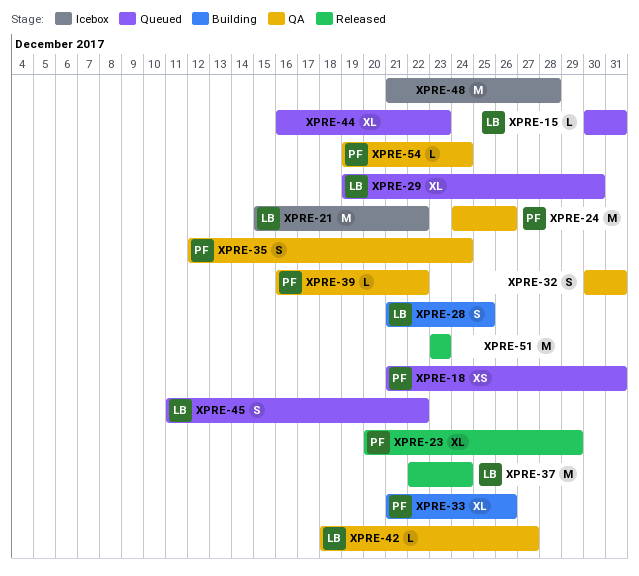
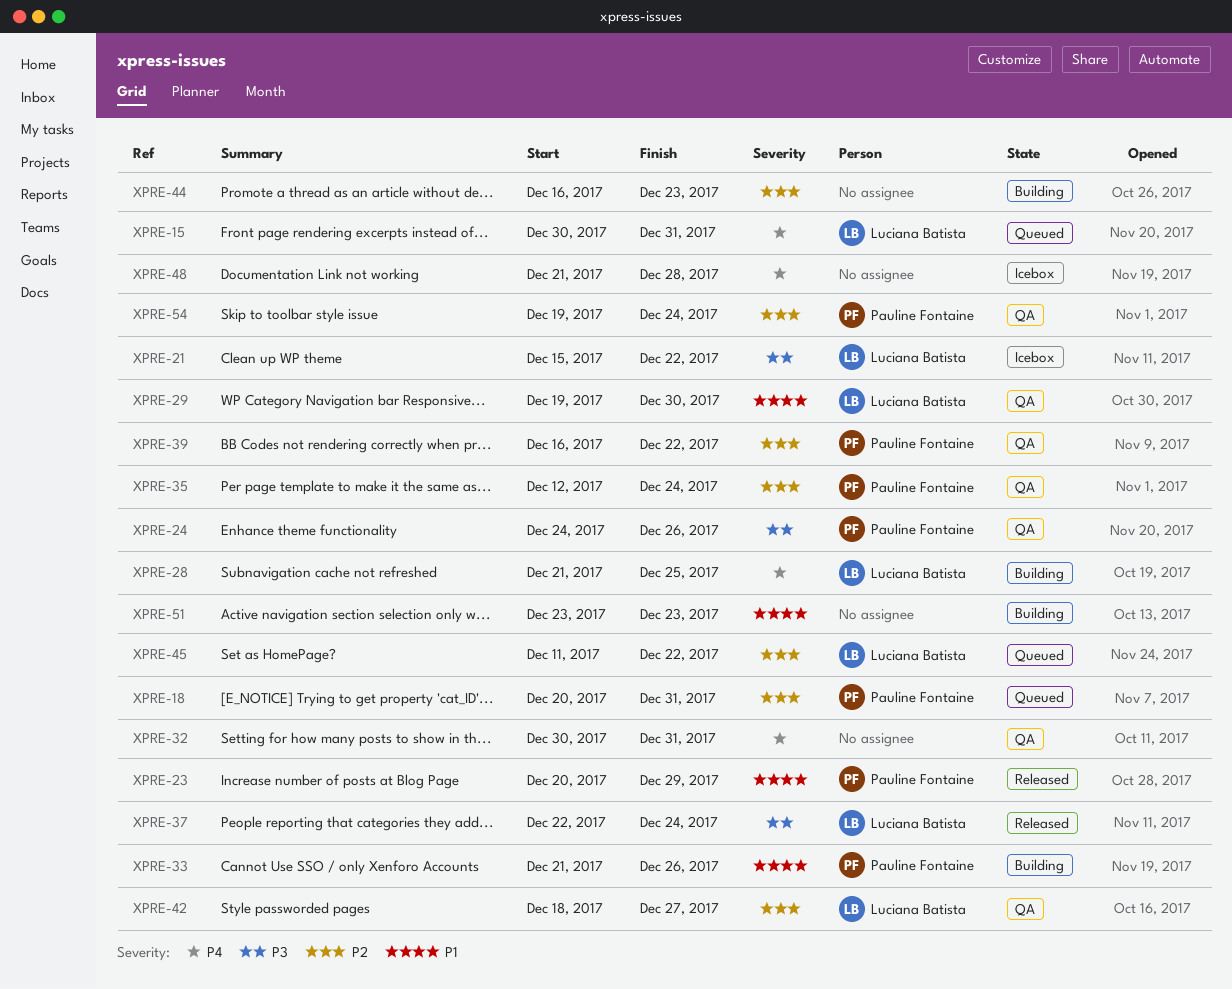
XPRE-18, start: Dec 21 -> Dec 20
XPRE-29, status: Queued -> QA
XPRE-44, status: Queued -> Building
XPRE-51, status: Released -> Building

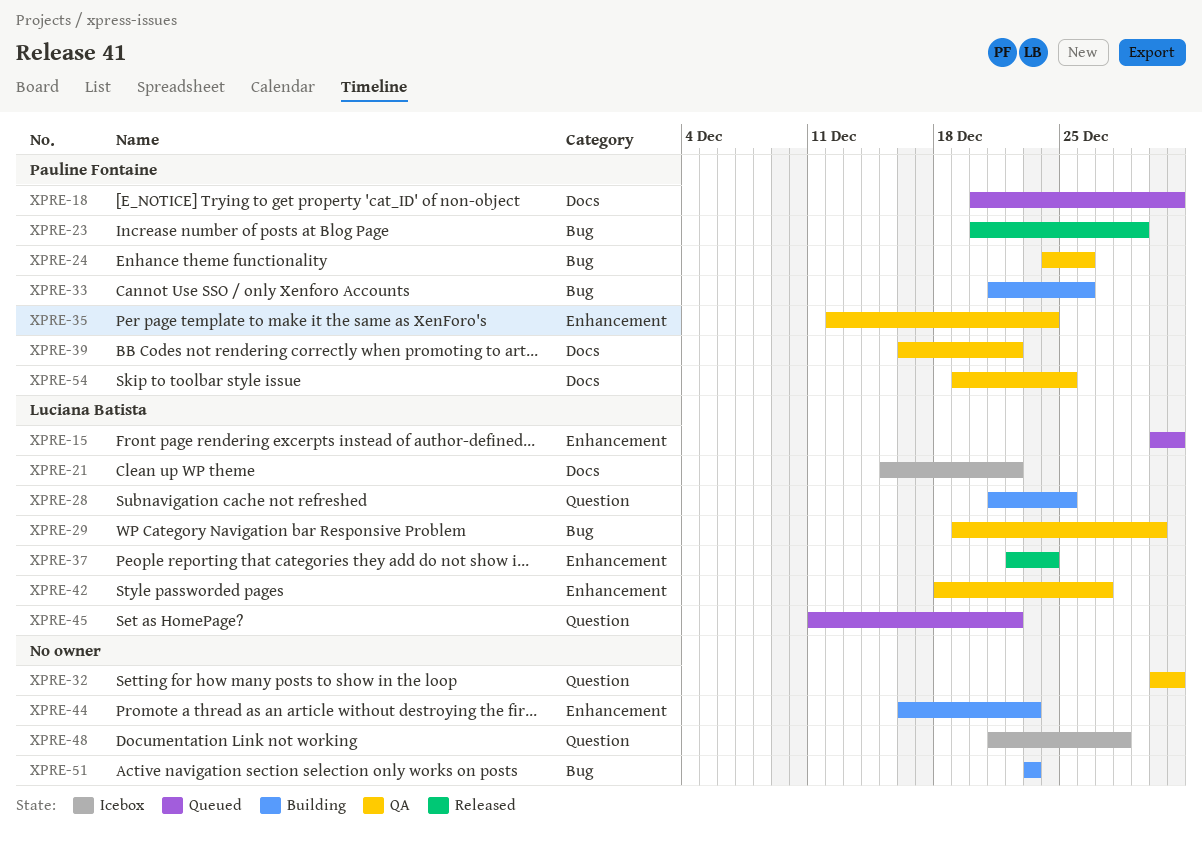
XPRE-54, due: Dec 24 -> Dec 25

